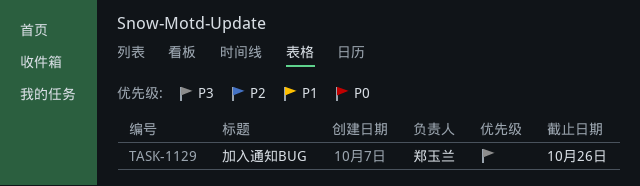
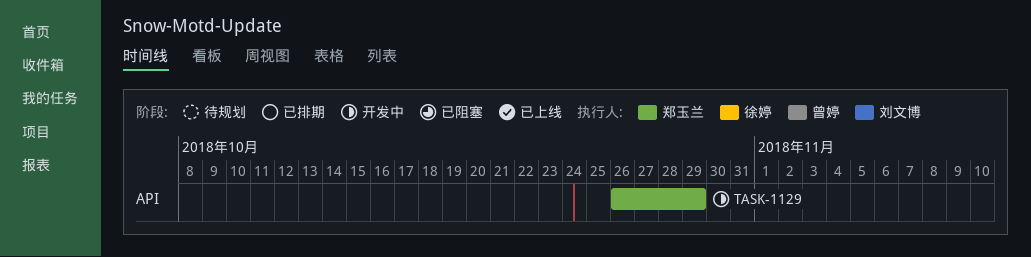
TASK-1129, due: Oct 26 -> Oct 29

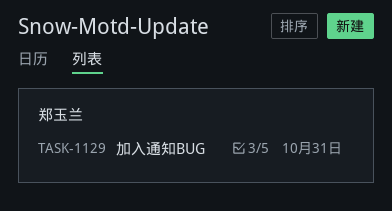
TASK-1129, due: Oct 29 -> Oct 31

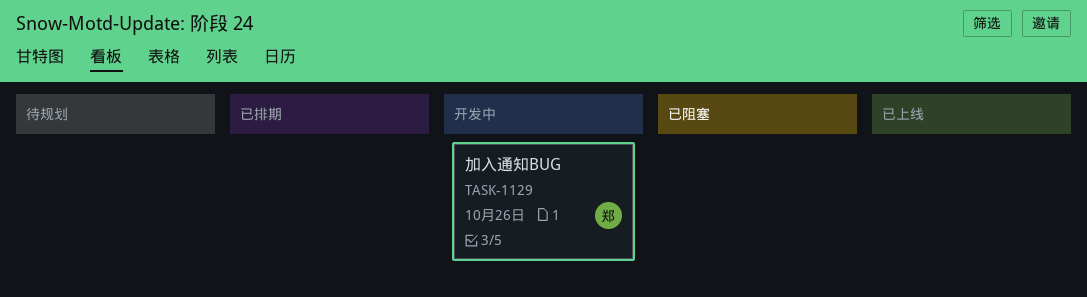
TASK-1129, due: Oct 31 -> Oct 26

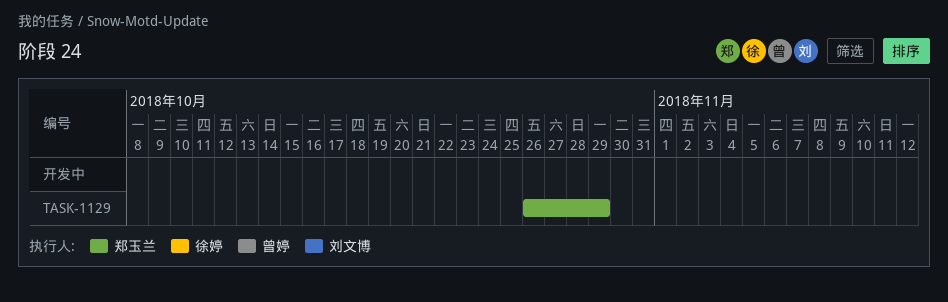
TASK-1129, due: Oct 26 -> Oct 29

